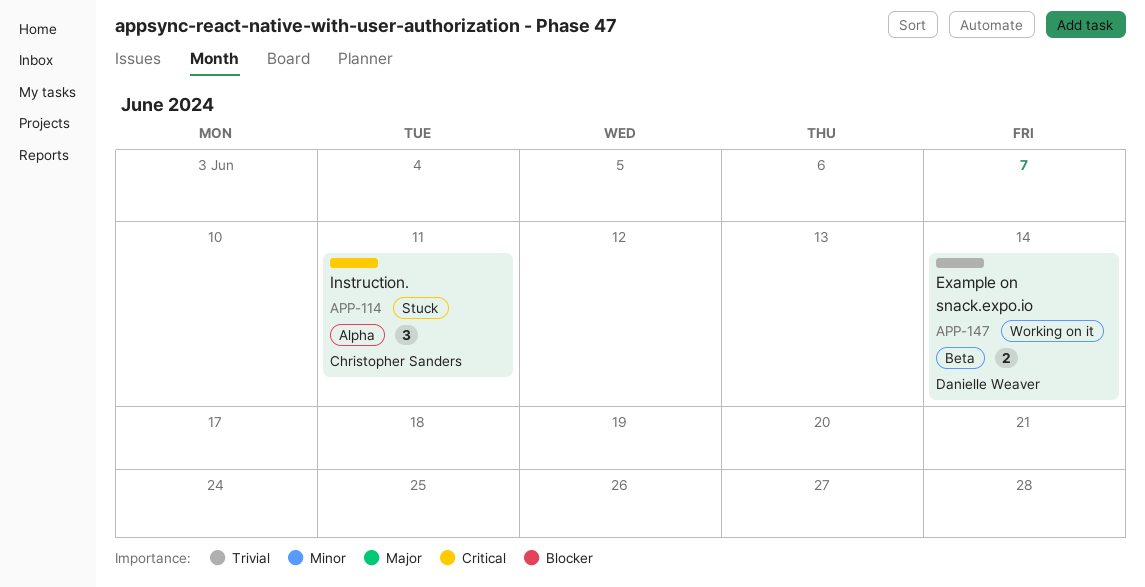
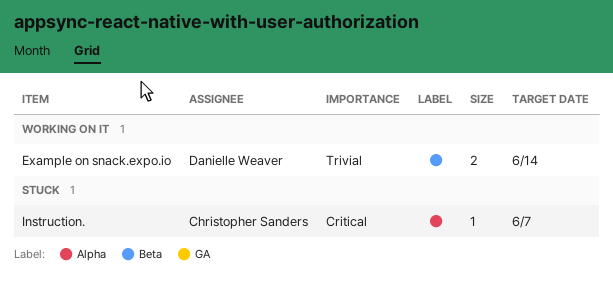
Instruction., estimate: 3 -> 1
Instruction., due: Jun 11 -> Jun 7

